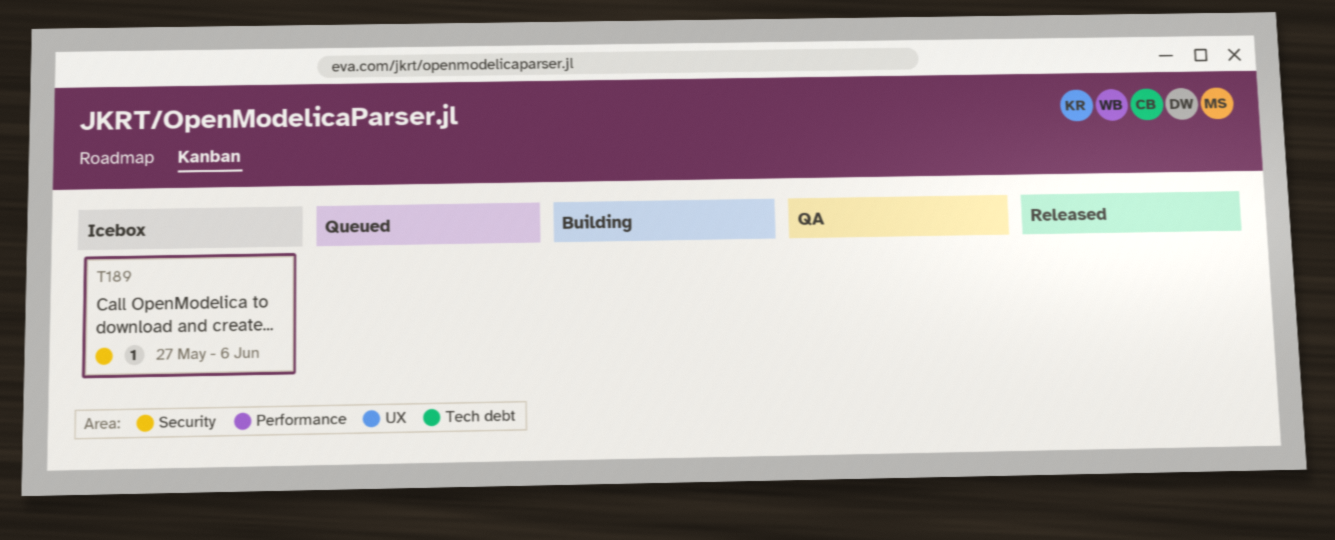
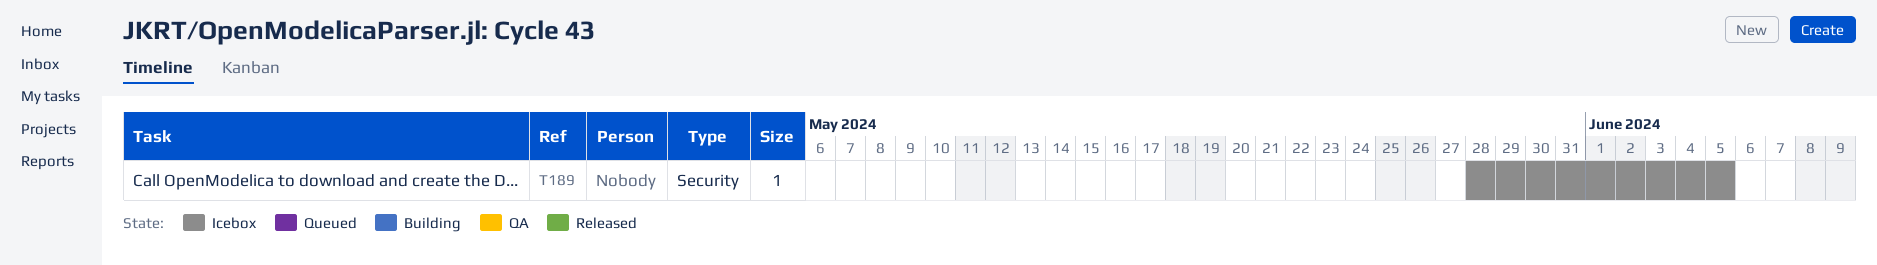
T189, start: May 27 -> May 28
T189, due: Jun 6 -> Jun 5

